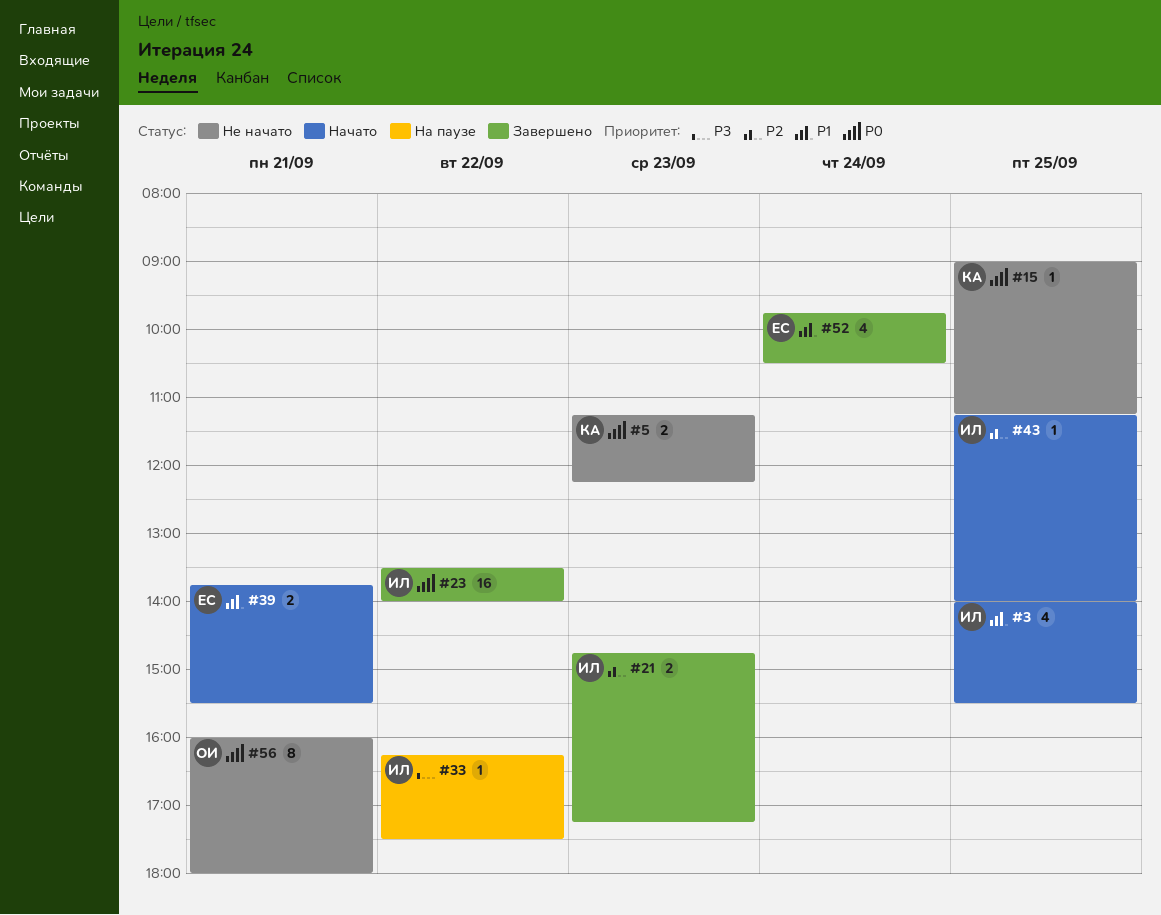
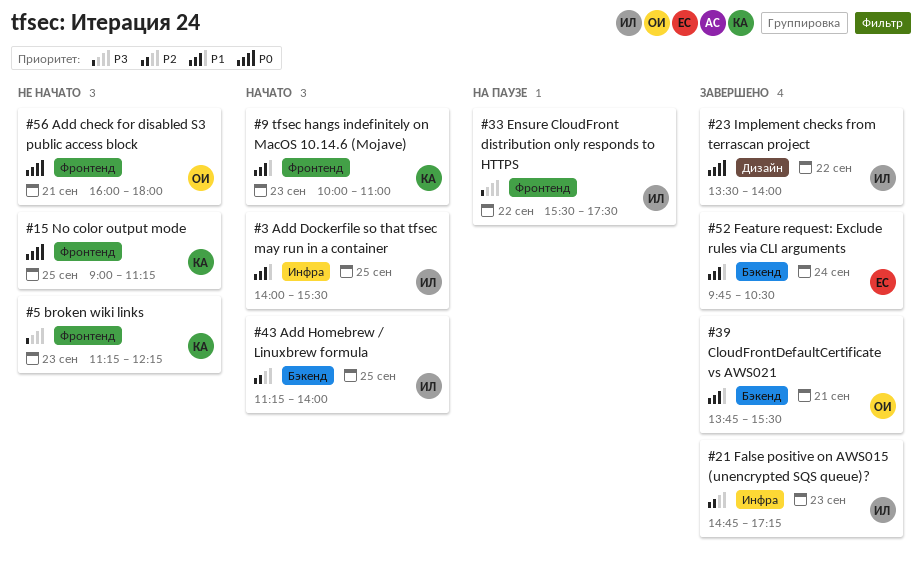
#5, priority: P0 -> P3
#9: none -> present
#33, begins: 16:15 -> 15:30
#39, status: Начато -> Завершено
#39, owner: ЕС -> ОИ

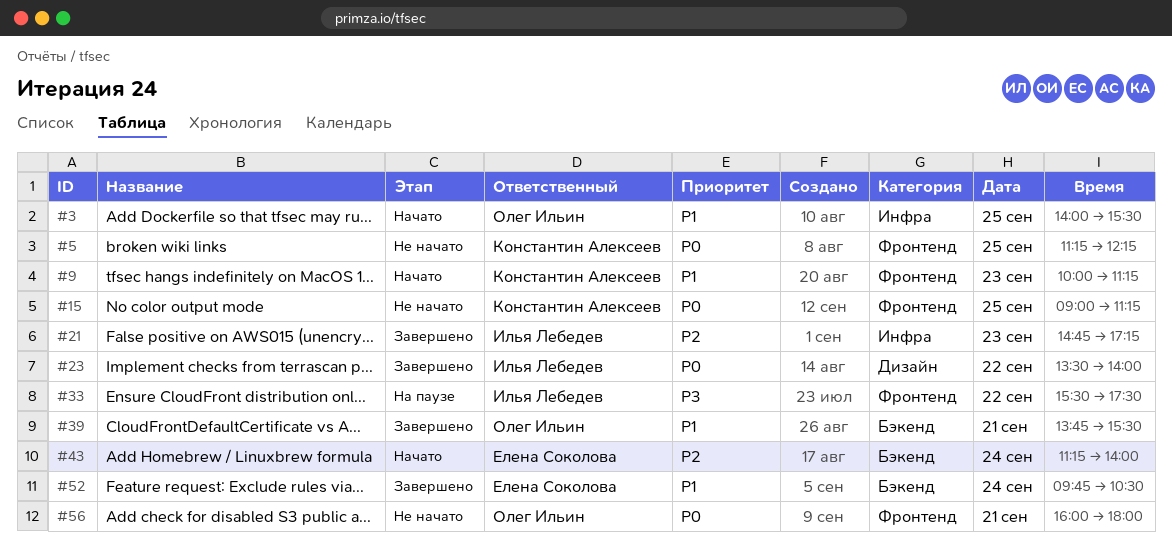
#3, owner: Илья Лебедев -> Олег Ильин
#5, priority: P3 -> P0
#5, day: Sep 23 -> Sep 25
#9, ends: 11:00 -> 11:15
#43, owner: Илья Лебедев -> Елена Соколова
#43, day: Sep 25 -> Sep 24

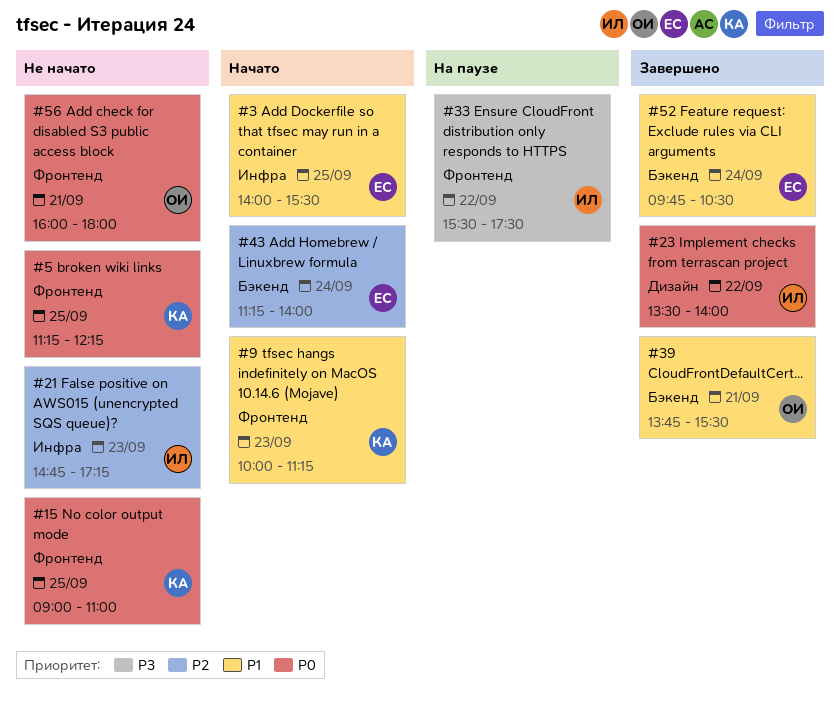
#3, owner: Олег Ильин -> Елена Соколова
#15, ends: 11:15 -> 11:00
#21, status: Завершено -> Не начато

